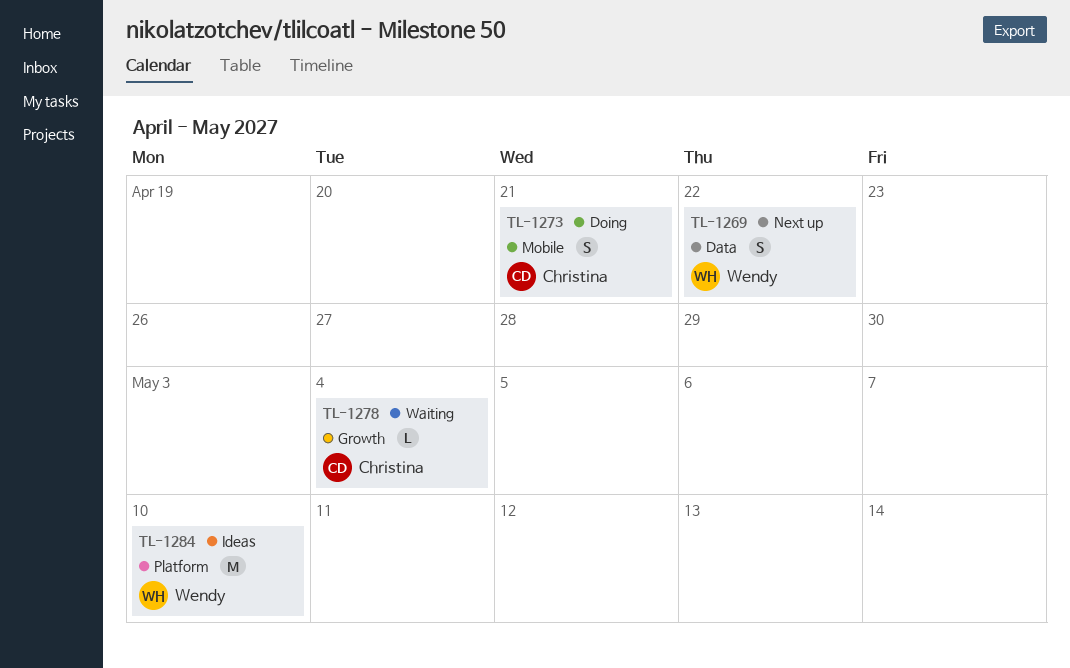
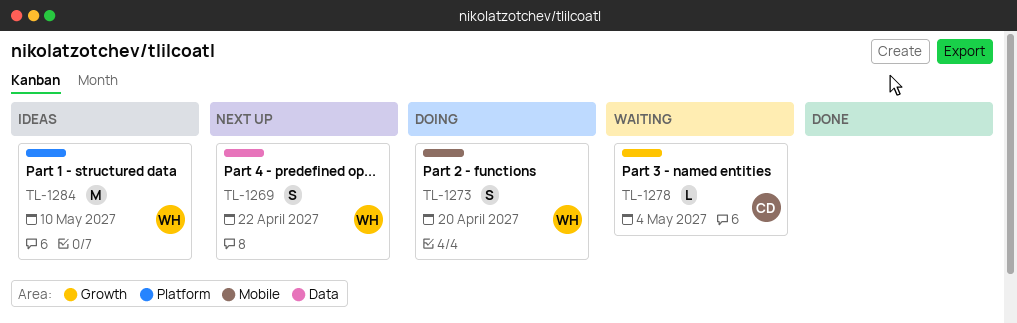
TL-1273, owner: Christina -> Wendy
TL-1273, due: Apr 21 -> Apr 20

